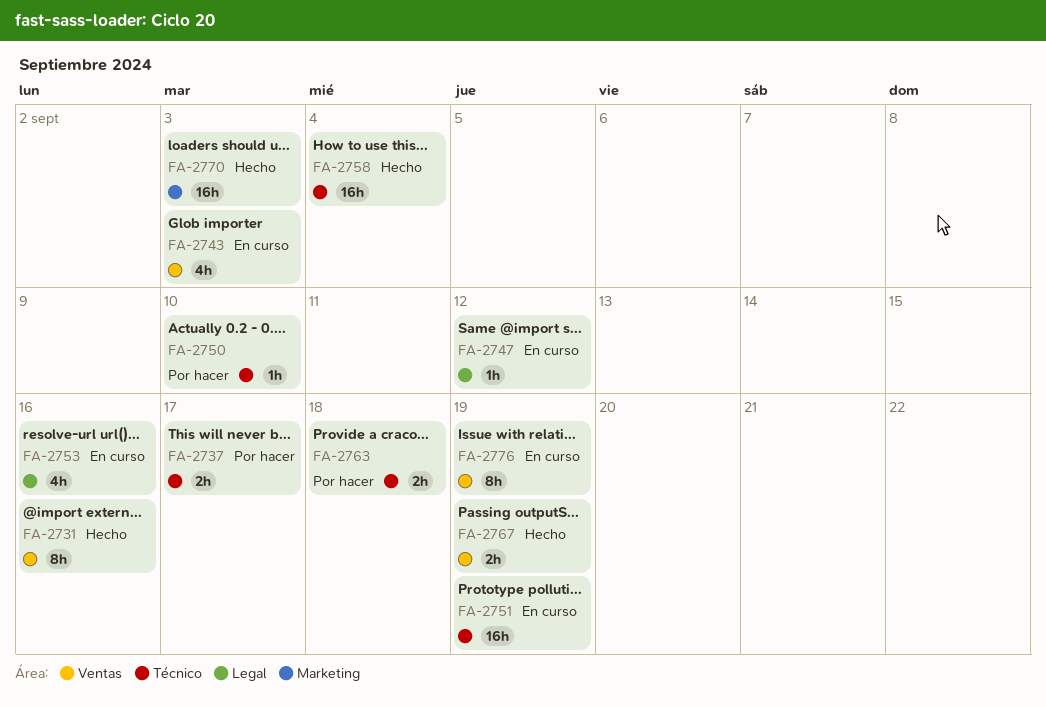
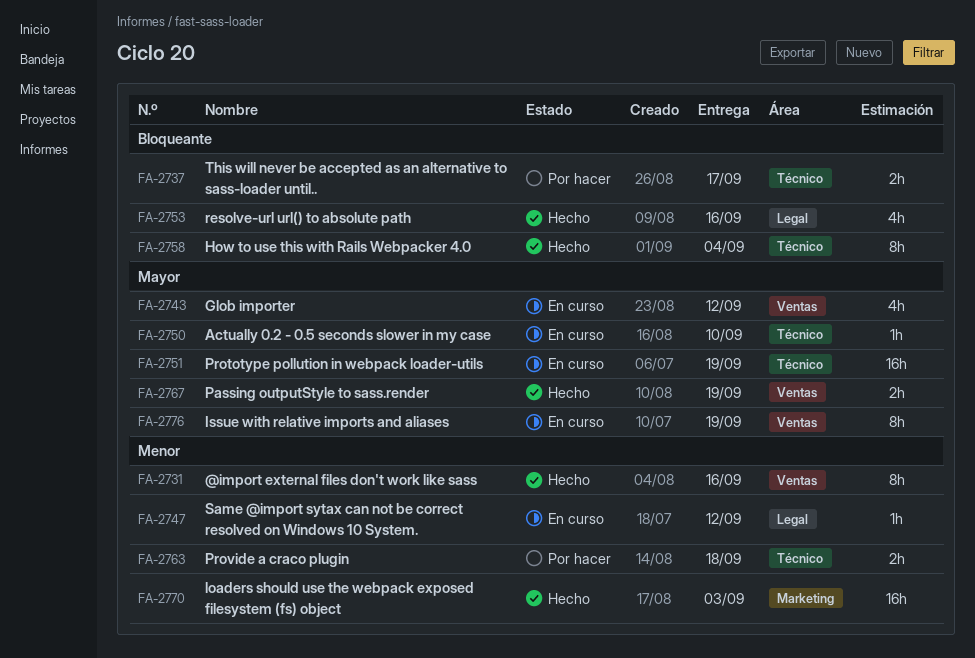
FA-2743, due: Sep 3 -> Sep 12
FA-2750, status: Por hacer -> En curso
FA-2753, status: En curso -> Hecho
FA-2758, estimate: 16h -> 8h

